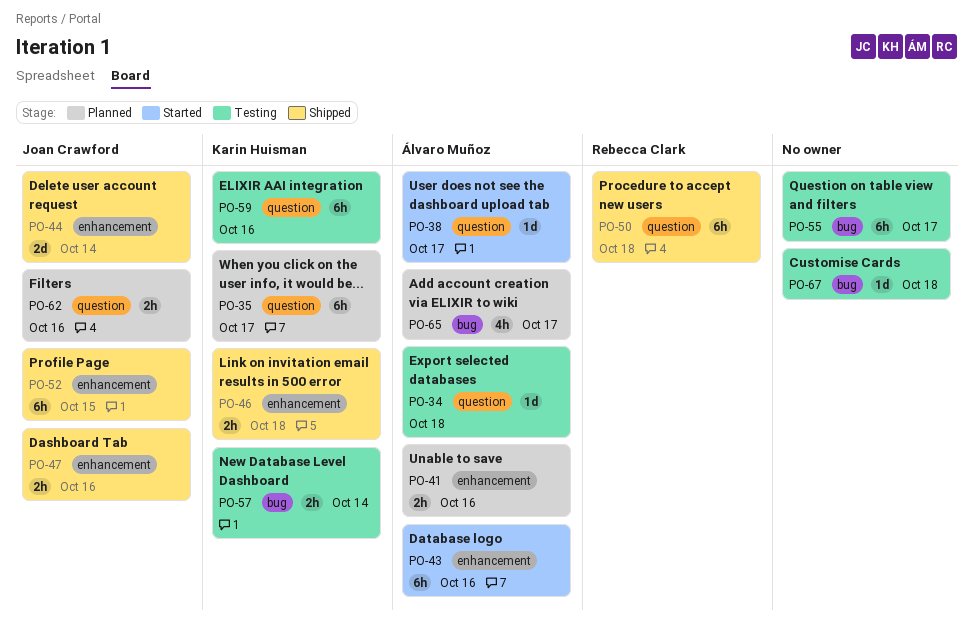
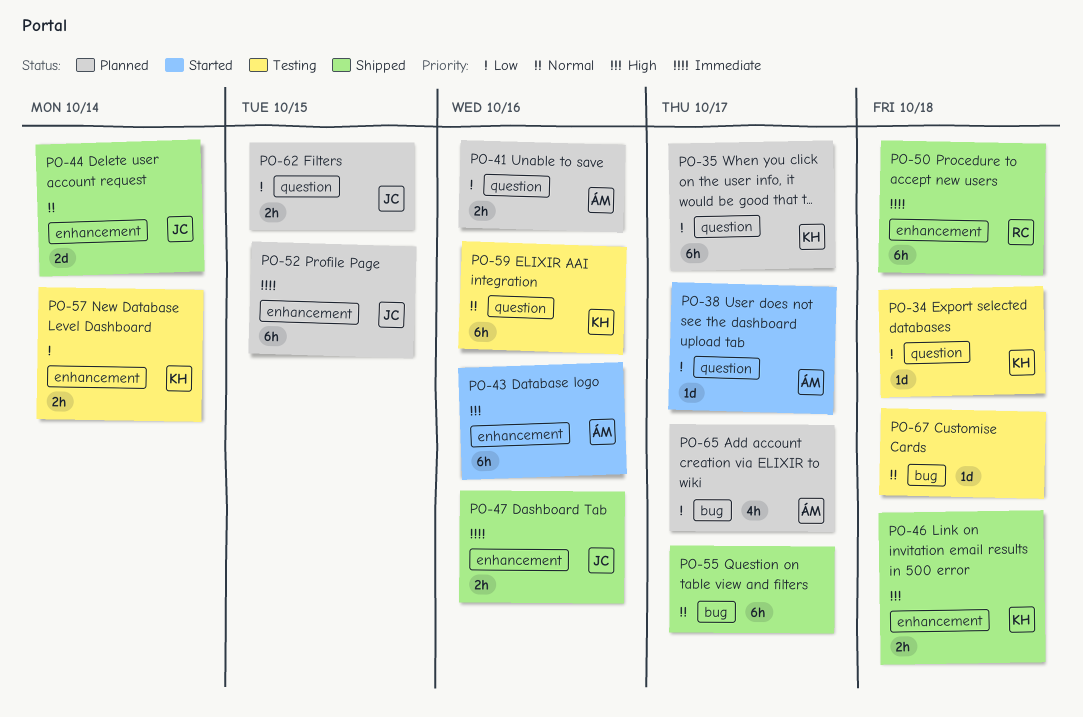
PO-34, owner: Álvaro Muñoz -> Karin Huisman
PO-41, label: enhancement -> question
PO-50, label: question -> enhancement
PO-52, status: Shipped -> Planned
PO-55, status: Testing -> Shipped
PO-57, label: bug -> enhancement
PO-62, due: Oct 16 -> Oct 15

